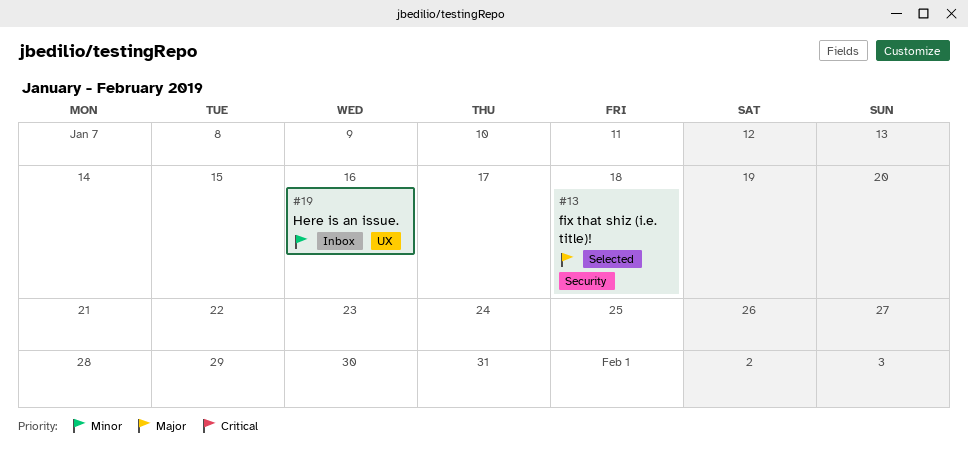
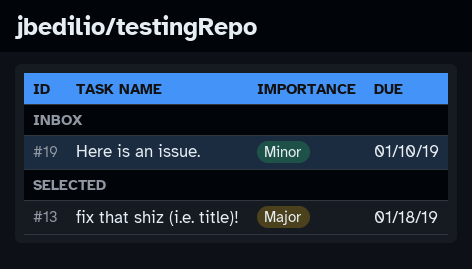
#19, due: Jan 16 -> Jan 10

